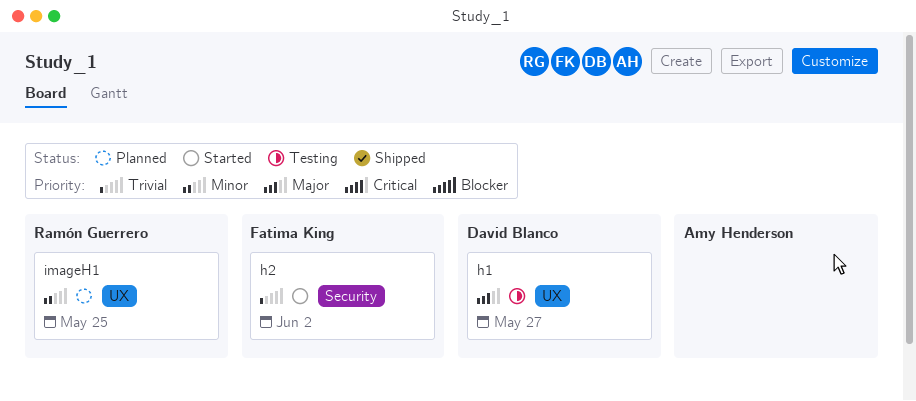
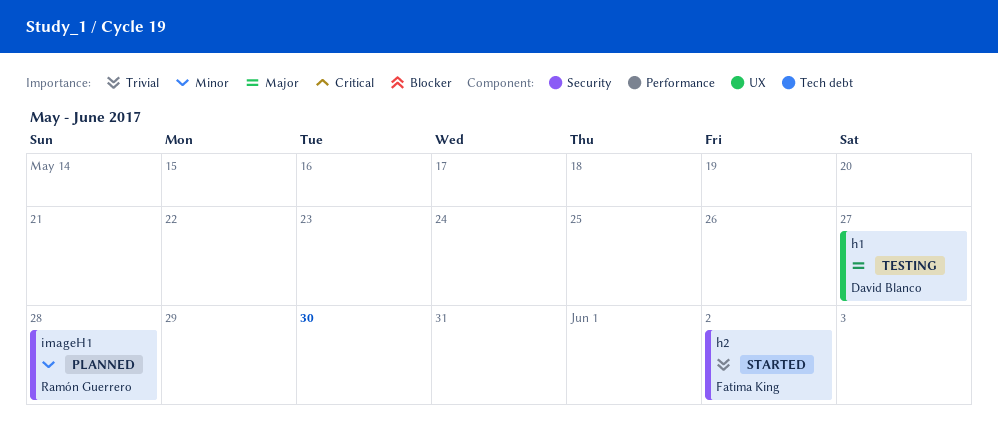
imageH1, label: UX -> Security
imageH1, due: May 25 -> May 28

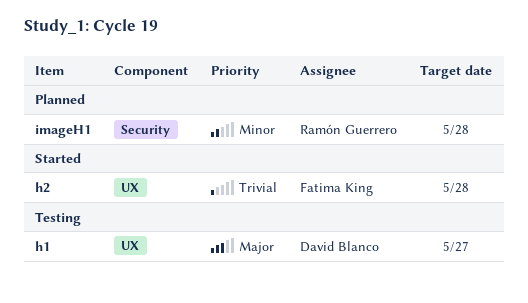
h2, label: Security -> UX
h2, due: Jun 2 -> May 28

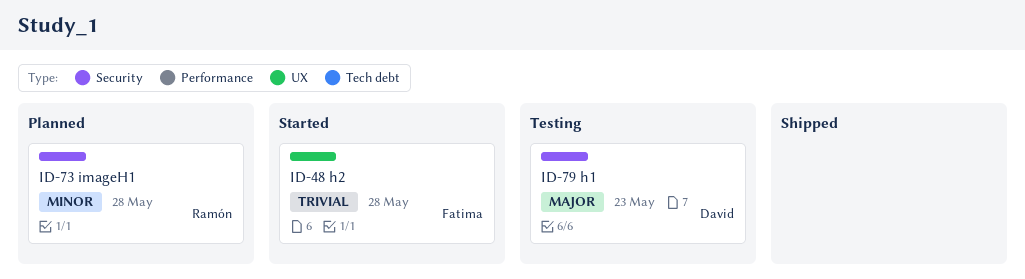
h1, label: UX -> Security
h1, due: May 27 -> May 23

